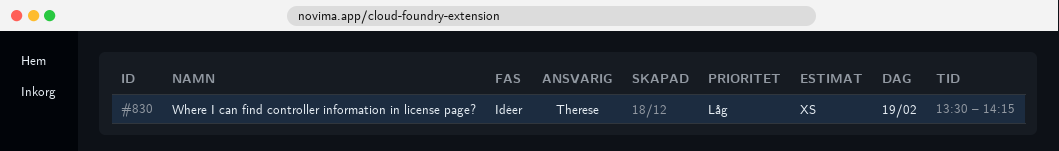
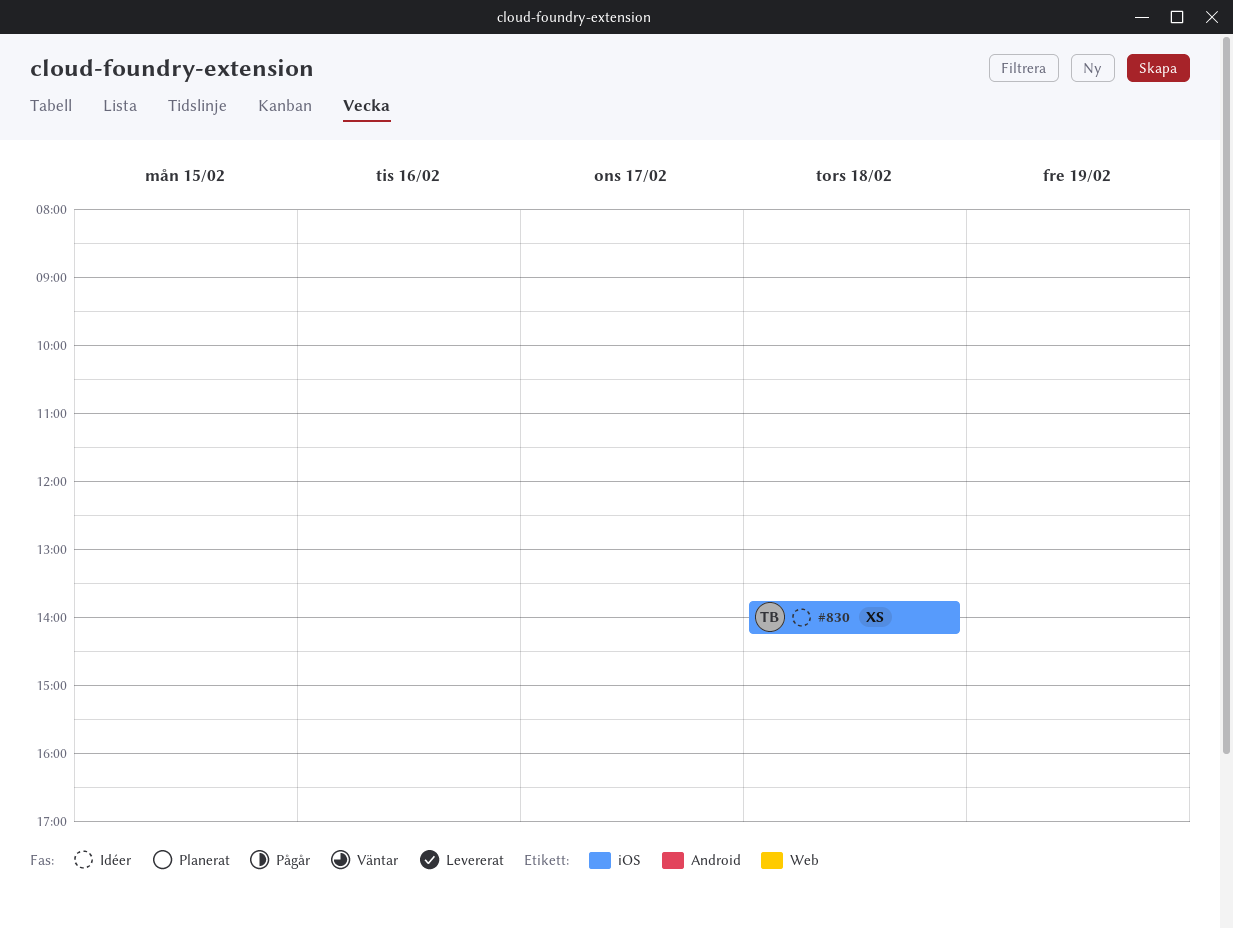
#830, day: Feb 19 -> Feb 18
#830, begins: 13:30 -> 13:45

